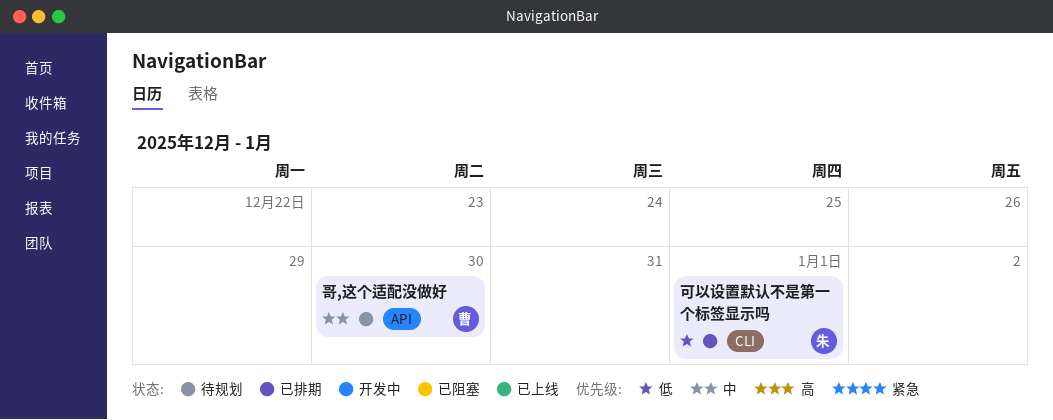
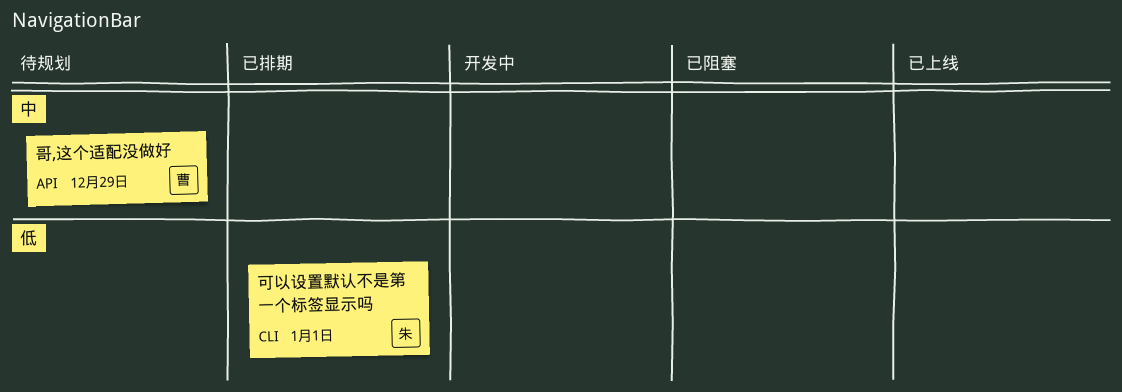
哥,这个适配没做好, due: Dec 30 -> Dec 29

